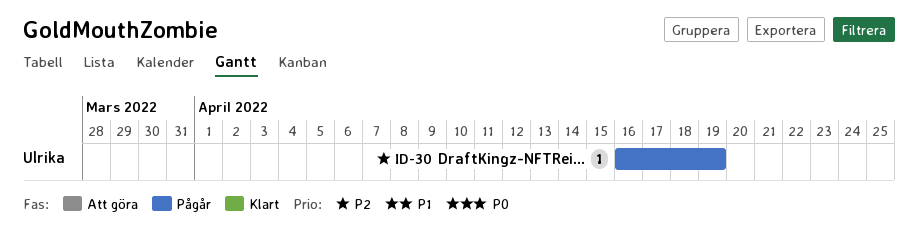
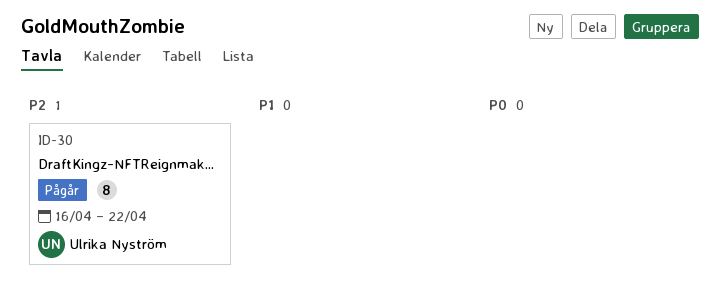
ID-30, estimate: 1 -> 8
ID-30, due: Apr 19 -> Apr 22

